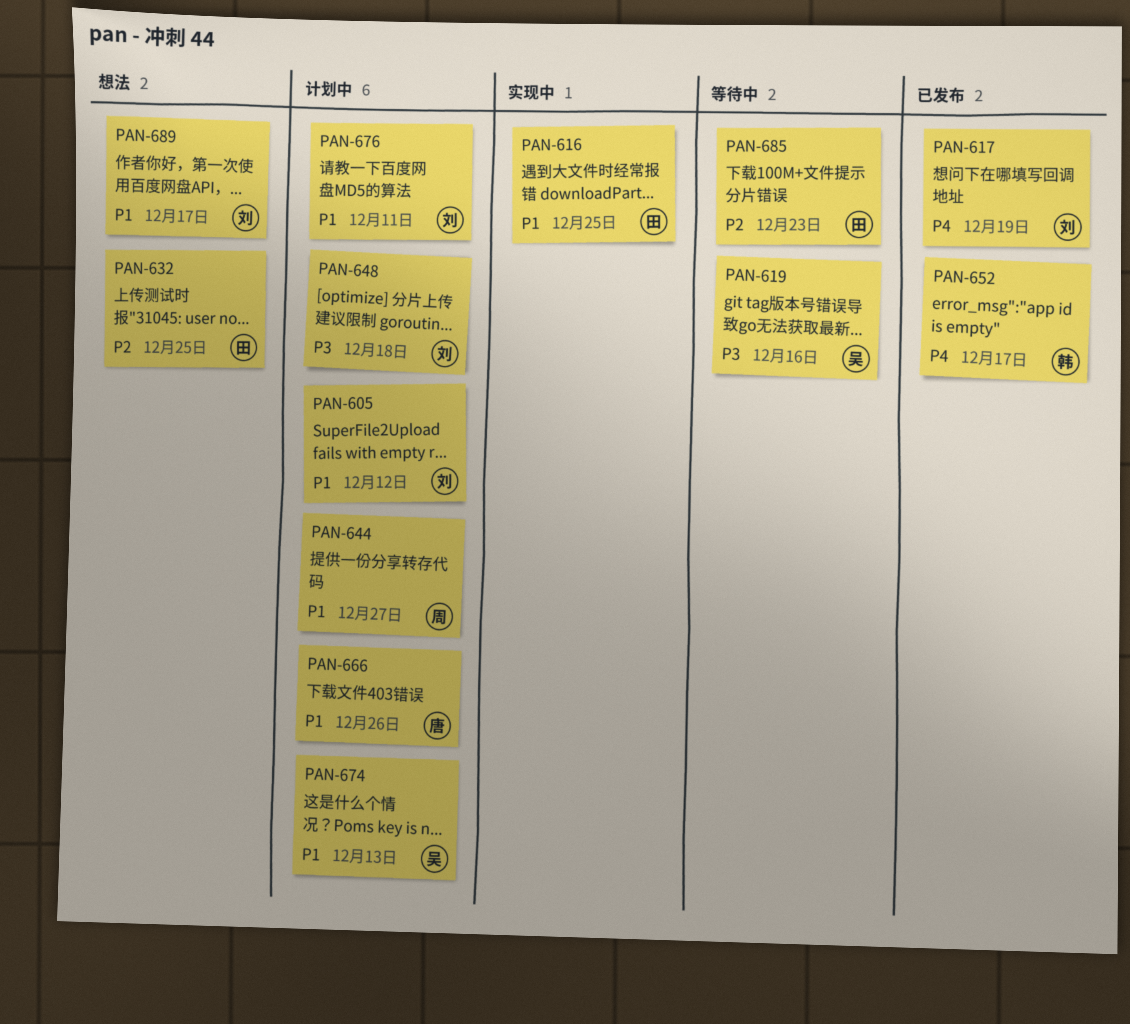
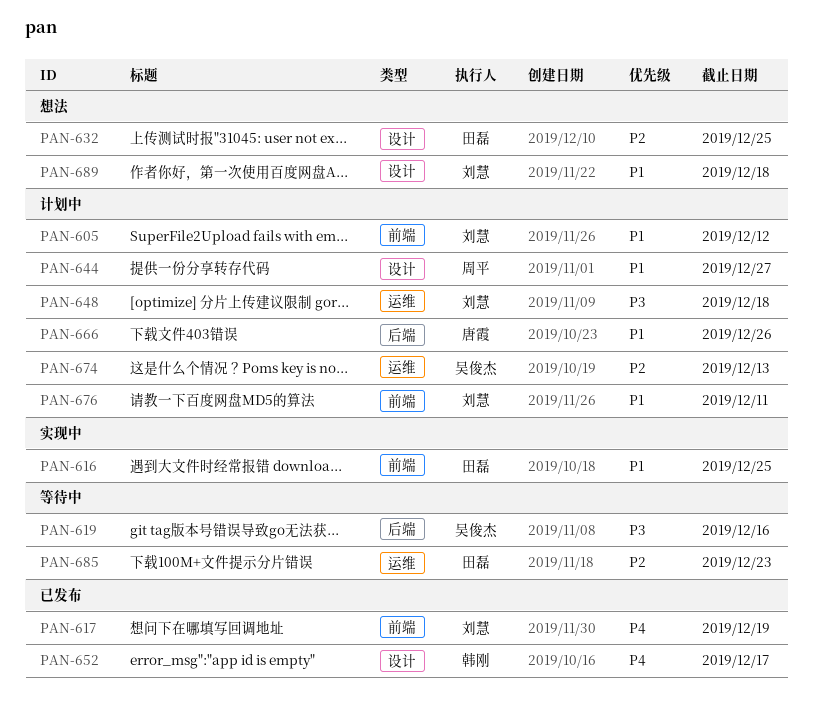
PAN-674, priority: P1 -> P2
PAN-689, due: Dec 17 -> Dec 18

